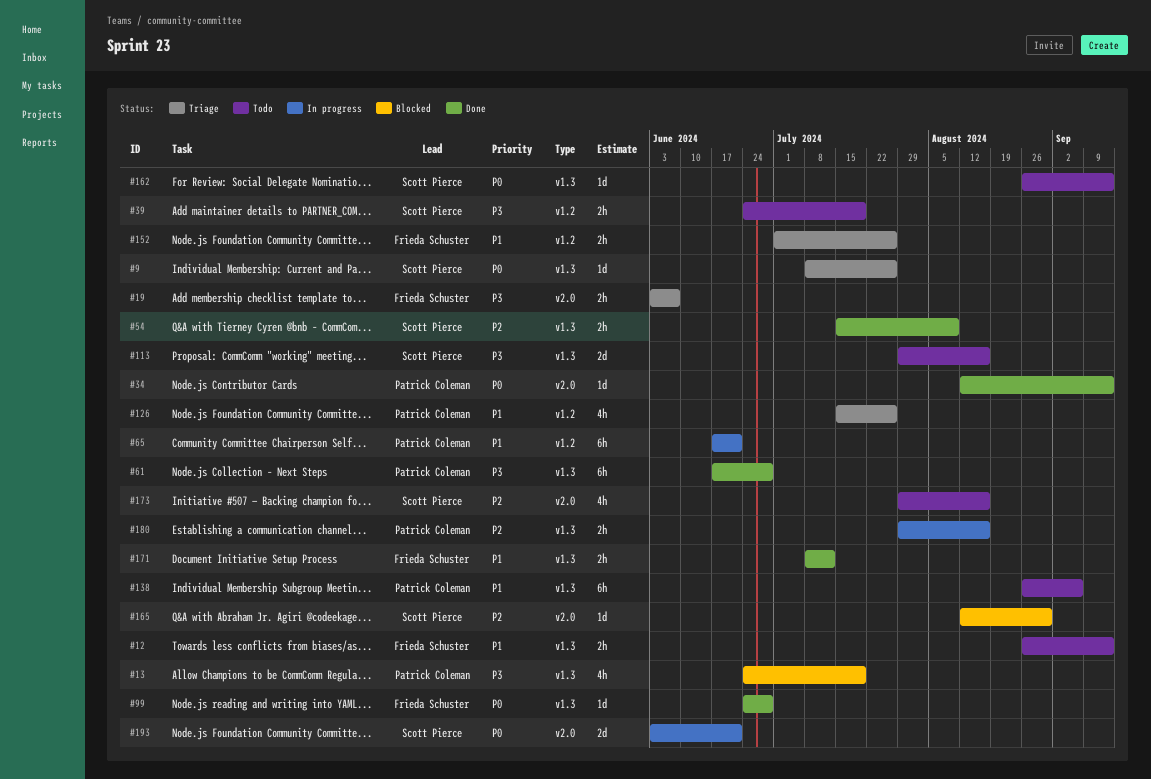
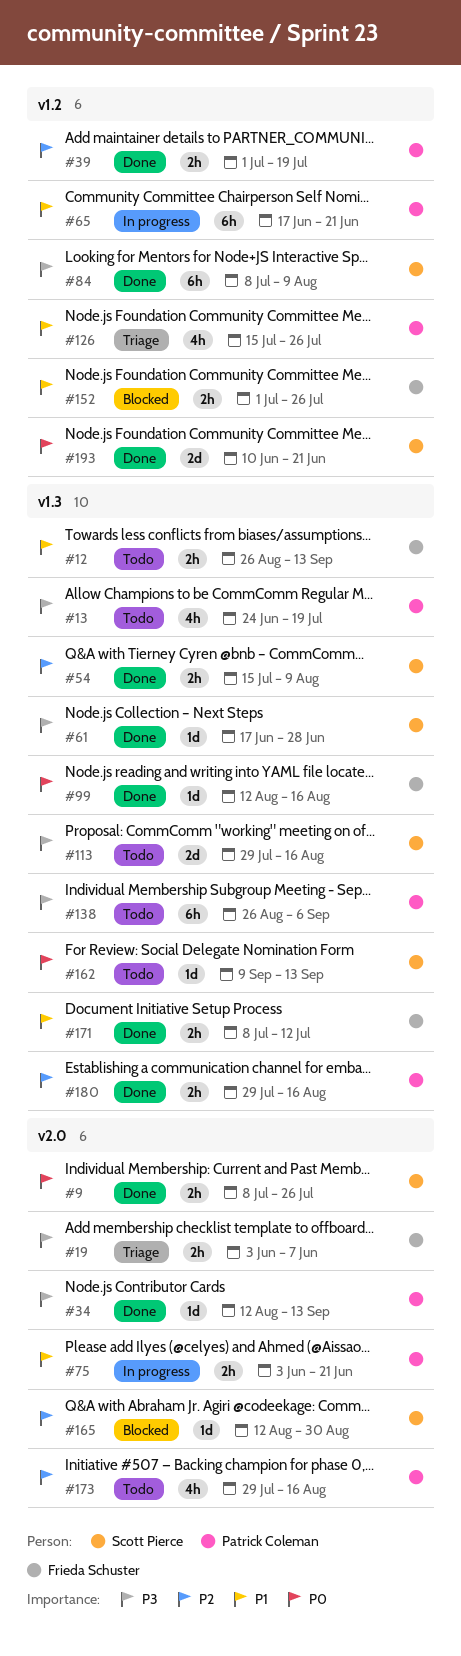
#9, status: Triage -> Done
#9, label: v1.3 -> v2.0
#9, estimate: 1d -> 2h
#13, status: Blocked -> Todo
#34, priority: P0 -> P3
#39, status: Todo -> Done
#39, owner: Scott Pierce -> Patrick Coleman
#39, priority: P3 -> P2
#39, start: Jun 24 -> Jul 1
#61, owner: Patrick Coleman -> Scott Pierce
#61, estimate: 6h -> 1d
#75: none -> present
#84: none -> present
#99, start: Jun 24 -> Aug 12
#99, due: Jun 28 -> Aug 16
#138, priority: P1 -> P3
#152, status: Triage -> Blocked
#162, start: Aug 26 -> Sep 9
#173, owner: Scott Pierce -> Patrick Coleman
#180, status: In progress -> Done
#193, status: In progress -> Done
#193, label: v2.0 -> v1.2
#193, start: Jun 3 -> Jun 10

